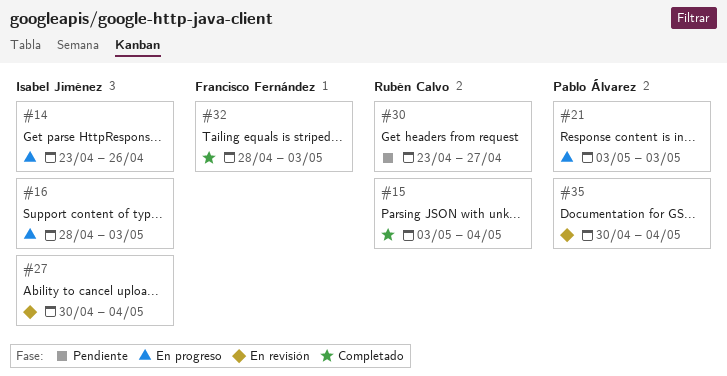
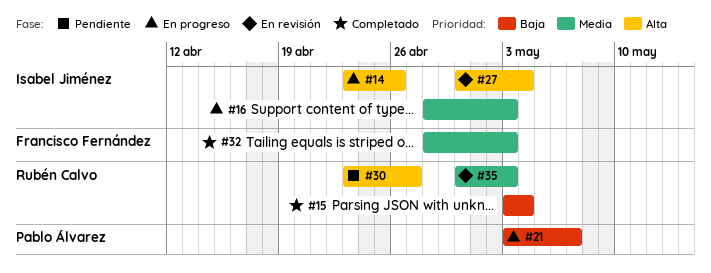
#21, due: May 3 -> May 7
#35, owner: Pablo Álvarez -> Rubén Calvo
#35, due: May 4 -> May 3

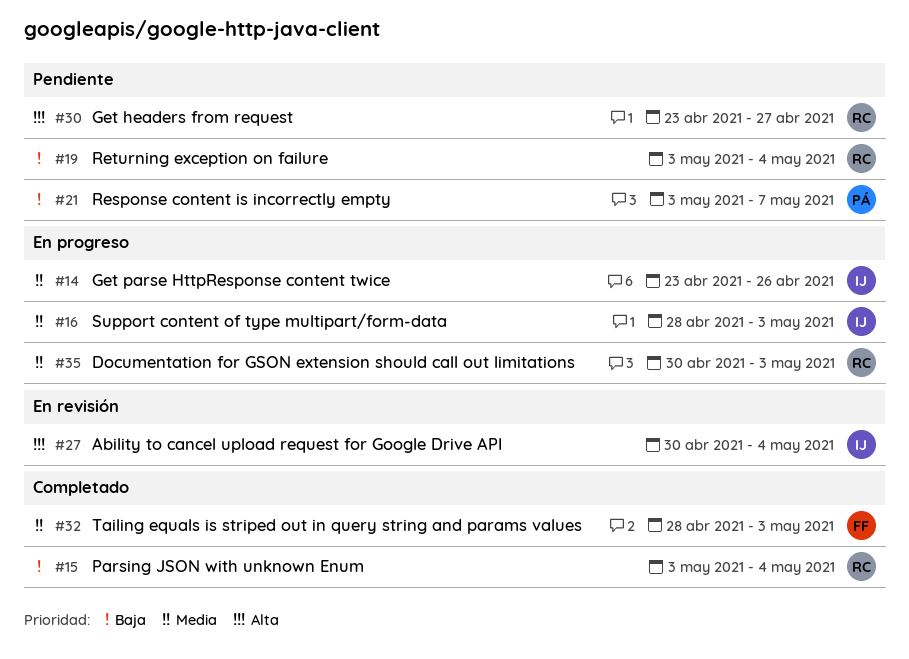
#14, priority: Alta -> Media
#19: none -> present
#21, status: En progreso -> Pendiente
#35, status: En revisión -> En progreso

